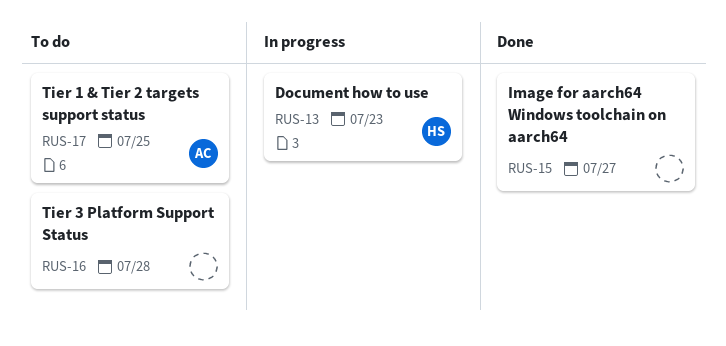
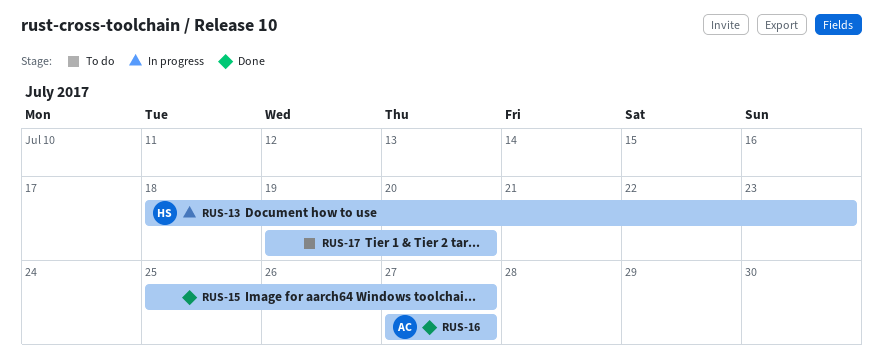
RUS-16, status: To do -> Done
RUS-16, owner: none -> AC
RUS-16, due: Jul 28 -> Jul 27
RUS-17, owner: AC -> none
RUS-17, due: Jul 25 -> Jul 20

